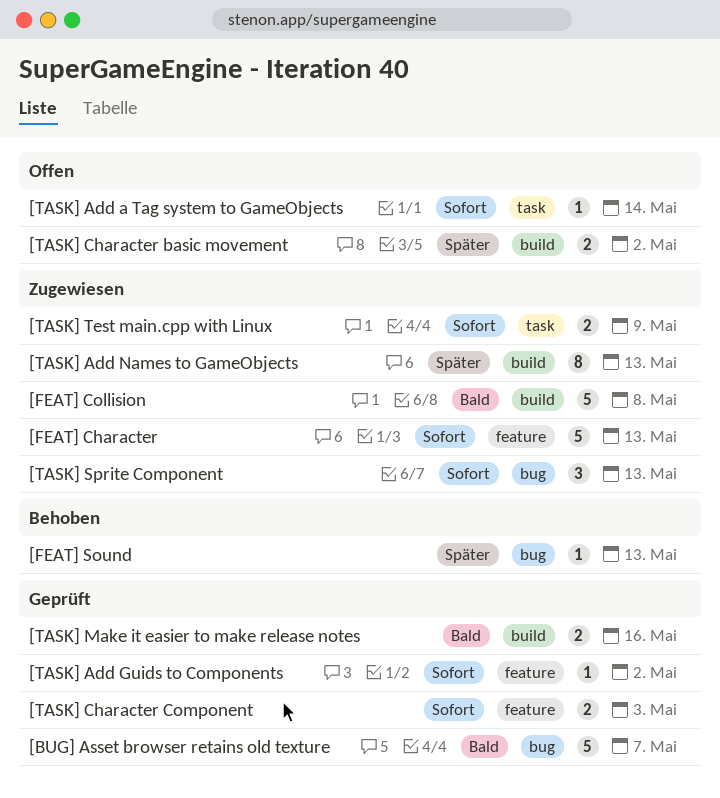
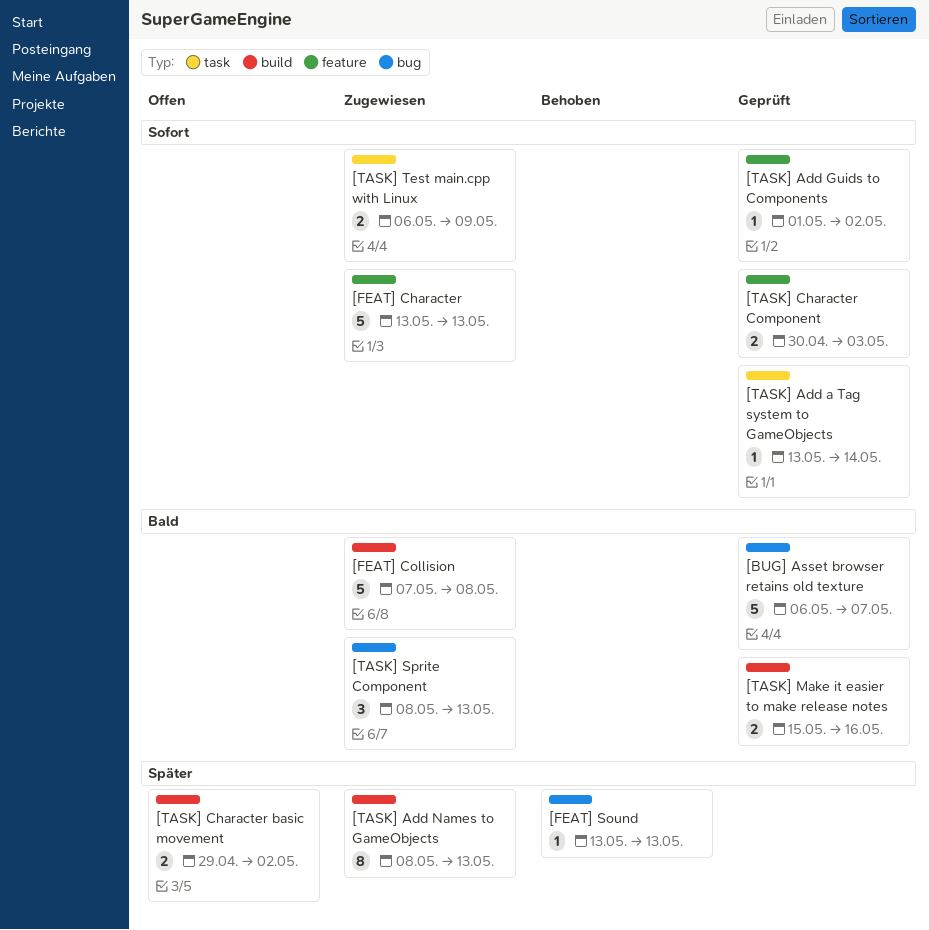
[TASK] Add a Tag system to GameObjects, status: Offen -> Geprüft
[TASK] Sprite Component, priority: Sofort -> Bald

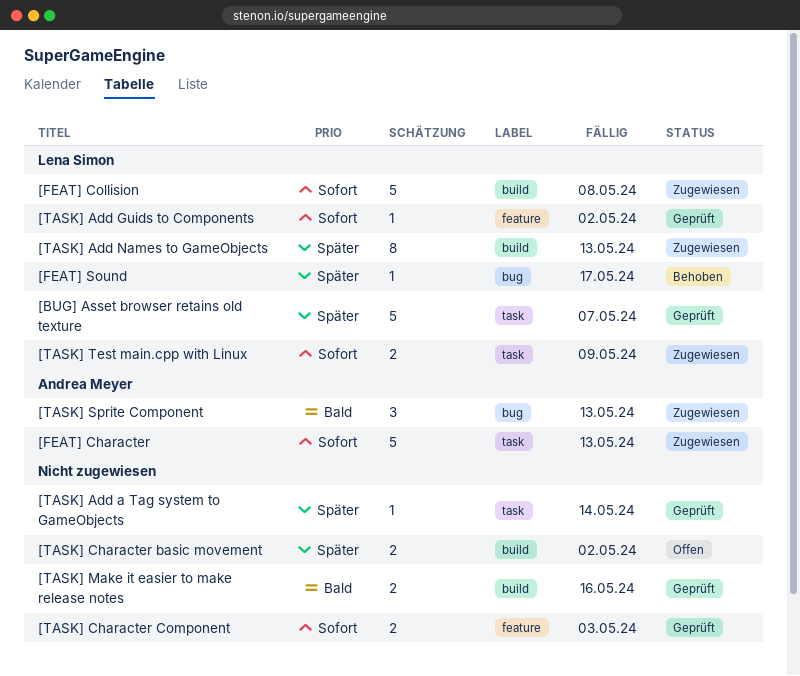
[BUG] Asset browser retains old texture, priority: Bald -> Später
[BUG] Asset browser retains old texture, label: bug -> task
[FEAT] Character, label: feature -> task
[FEAT] Collision, priority: Bald -> Sofort
[FEAT] Sound, due: May 13 -> May 17
[TASK] Add a Tag system to GameObjects, priority: Sofort -> Später

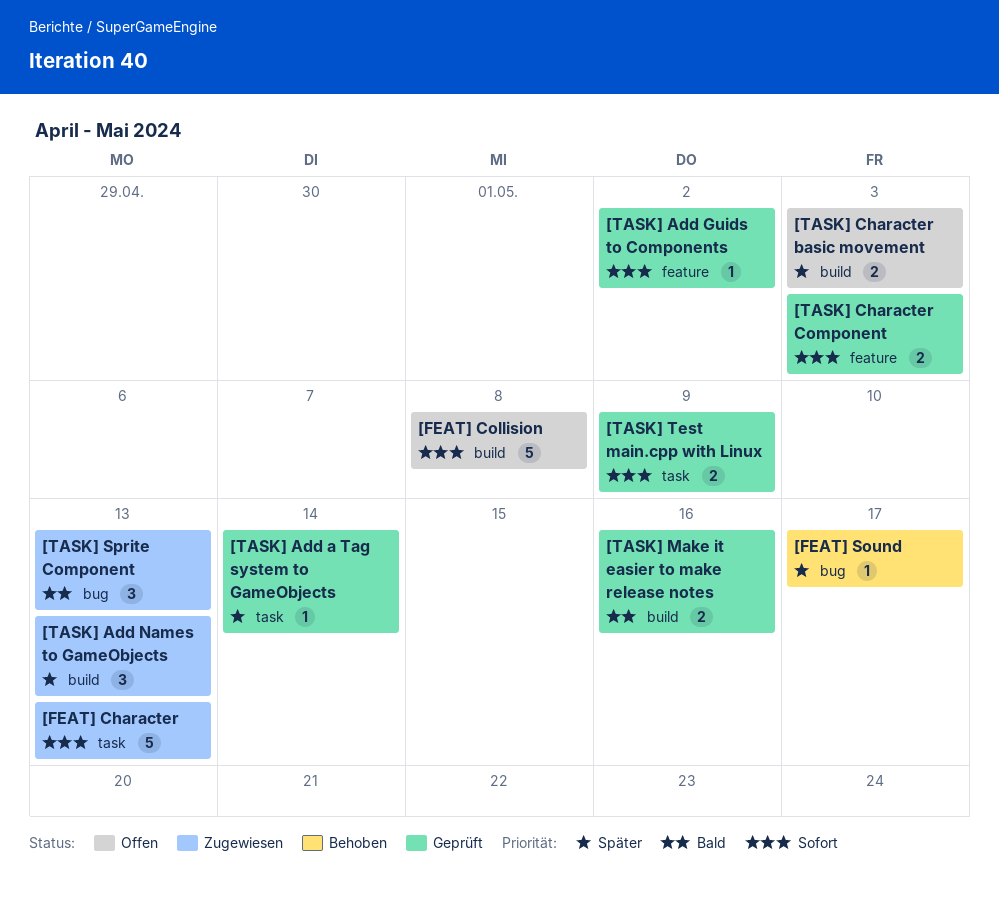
[BUG] Asset browser retains old texture: present -> none
[FEAT] Collision, status: Zugewiesen -> Offen
[TASK] Add Names to GameObjects, estimate: 8 -> 3
[TASK] Character basic movement, due: May 2 -> May 3
[TASK] Test main.cpp with Linux, status: Zugewiesen -> Geprüft

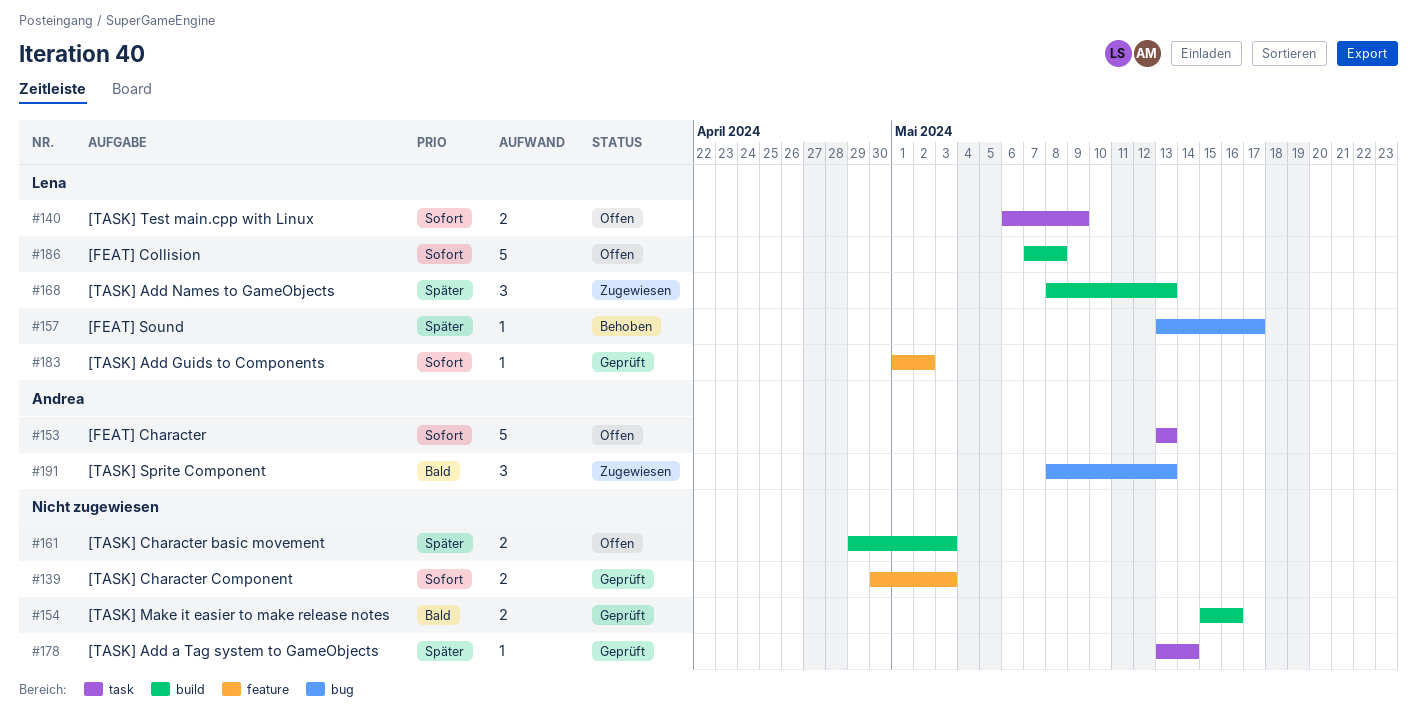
[FEAT] Character, status: Zugewiesen -> Offen
[TASK] Test main.cpp with Linux, status: Geprüft -> Offen

